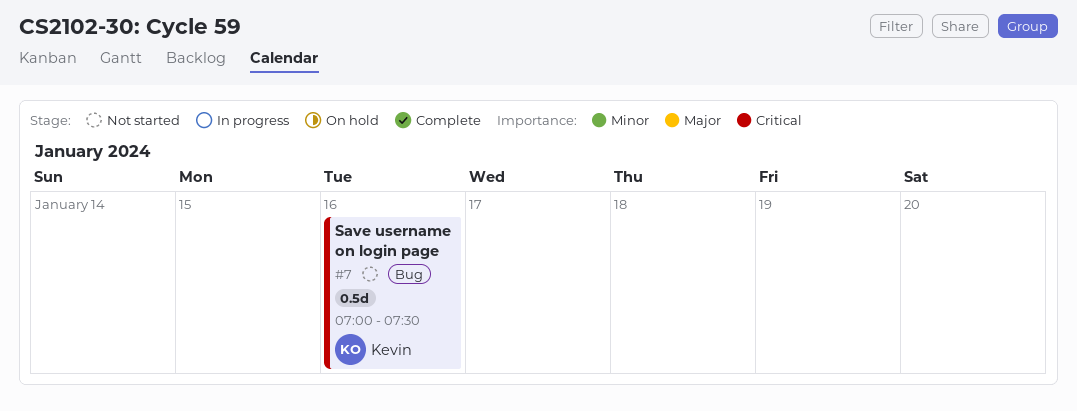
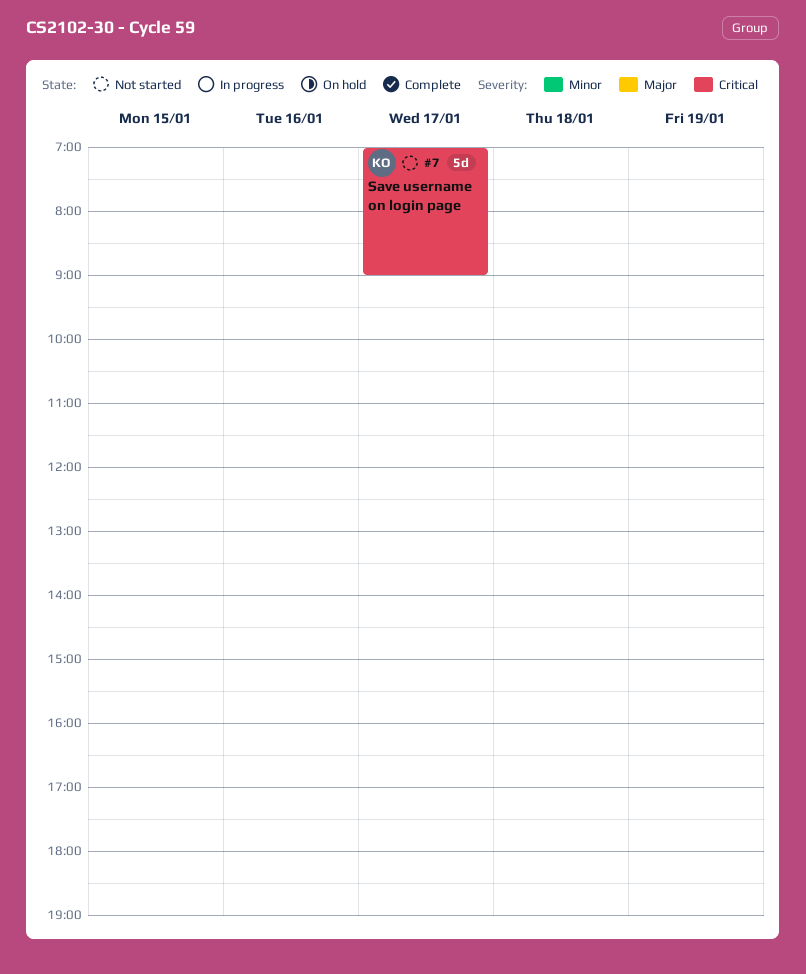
#7, estimate: 0.5d -> 5d
#7, day: Jan 16 -> Jan 17
#7, ends: 07:30 -> 09:00

